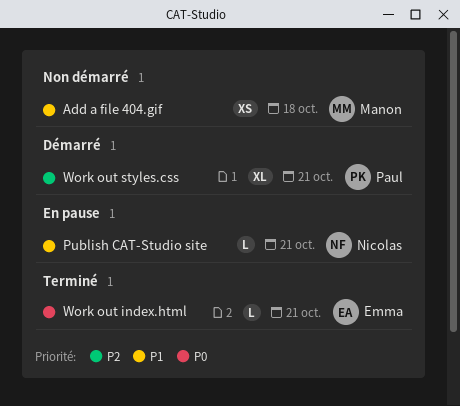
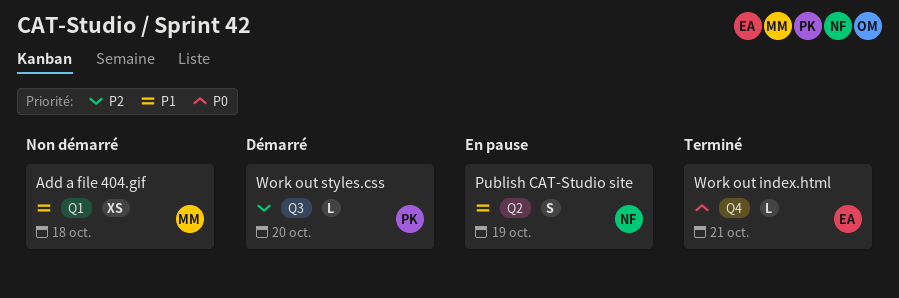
Publish CAT-Studio site, estimate: L -> S
Publish CAT-Studio site, due: Oct 21 -> Oct 19
Work out styles.css, estimate: XL -> L
Work out styles.css, due: Oct 21 -> Oct 20

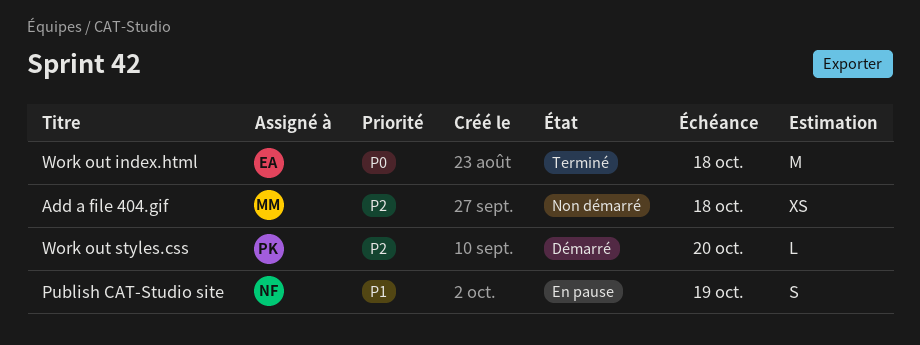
Add a file 404.gif, priority: P1 -> P2
Work out index.html, estimate: L -> M
Work out index.html, due: Oct 21 -> Oct 18

